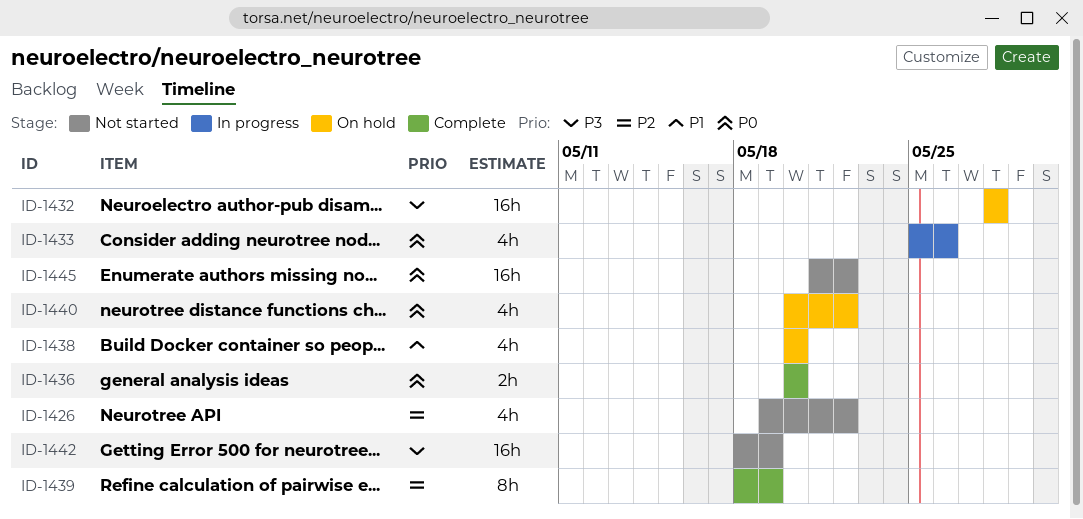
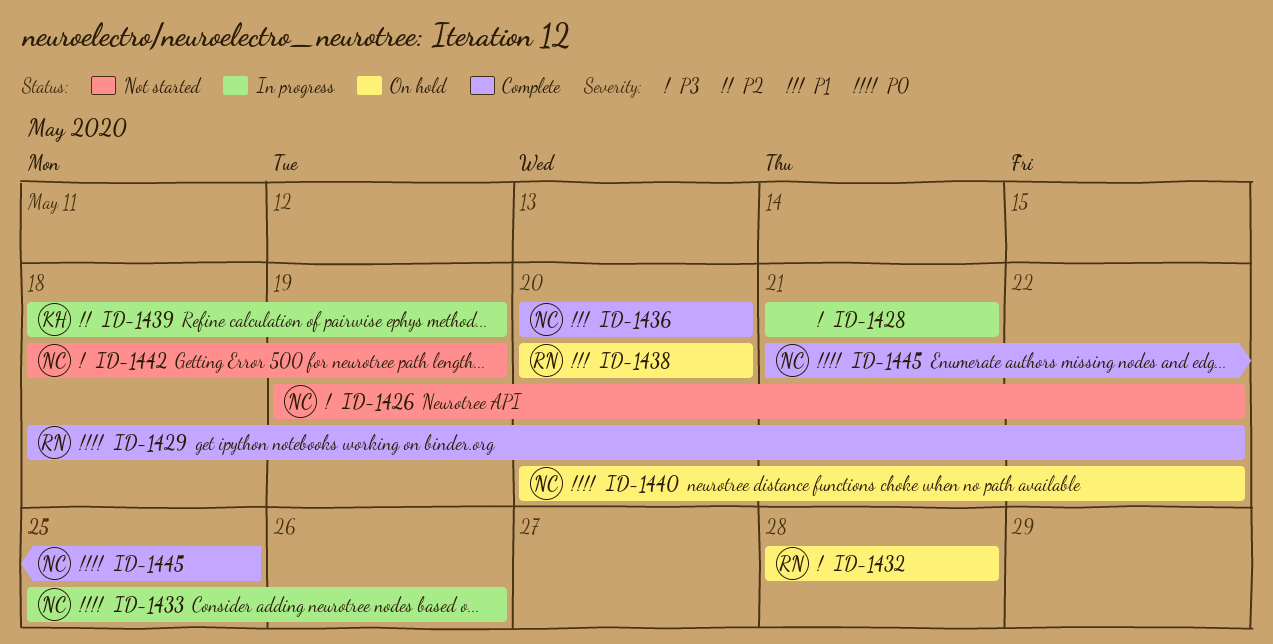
ID-1426, priority: P2 -> P3
ID-1428: none -> present
ID-1429: none -> present
ID-1436, priority: P0 -> P1
ID-1439, status: Complete -> In progress
ID-1445, status: Not started -> Complete
ID-1445, due: May 22 -> May 25

